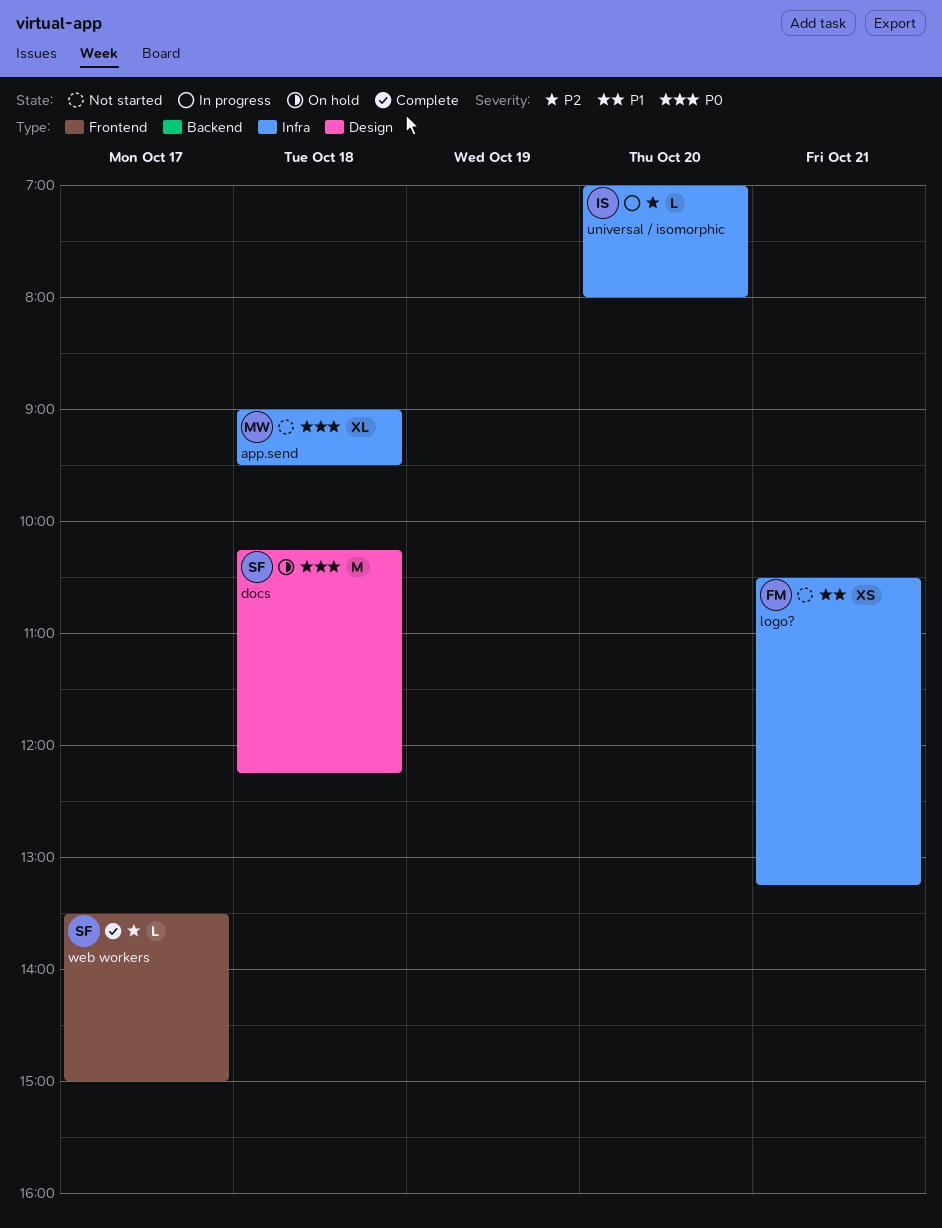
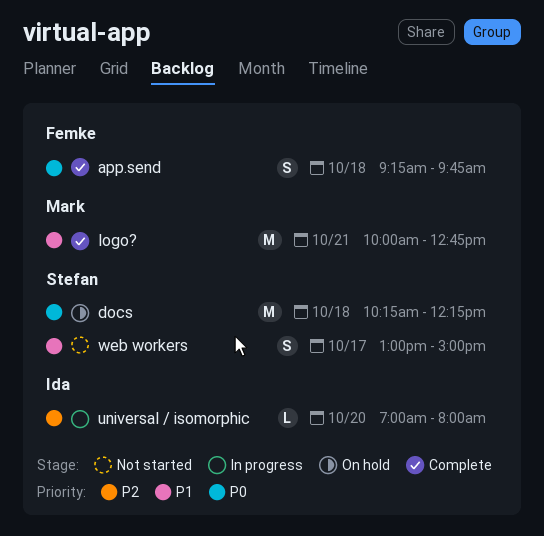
app.send, status: Not started -> Complete
app.send, owner: Mark -> Femke
app.send, estimate: XL -> S
app.send, begins: 09:00 -> 09:15
app.send, ends: 09:30 -> 09:45
logo?, status: Not started -> Complete
logo?, owner: Femke -> Mark
logo?, estimate: XS -> M
logo?, begins: 10:30 -> 10:00
logo?, ends: 13:15 -> 12:45
web workers, status: Complete -> Not started
web workers, priority: P2 -> P1
web workers, estimate: L -> S
web workers, begins: 13:30 -> 13:00

